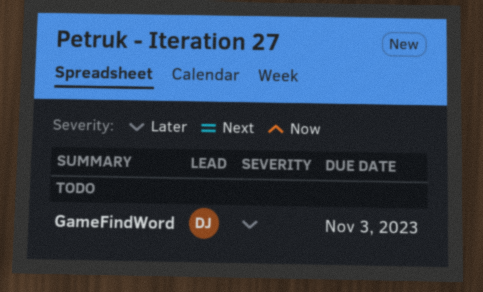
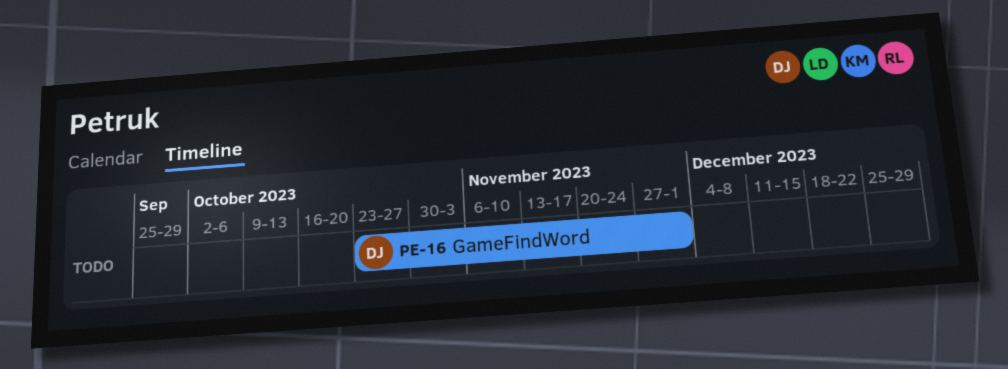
GameFindWord, due: Nov 3 -> Dec 1

